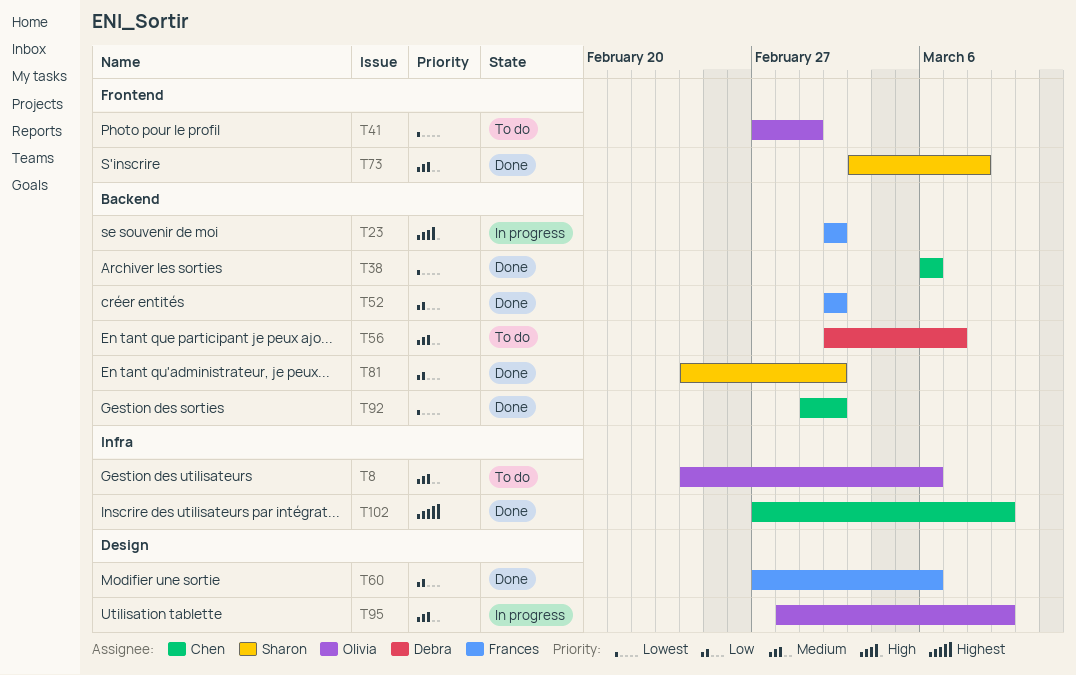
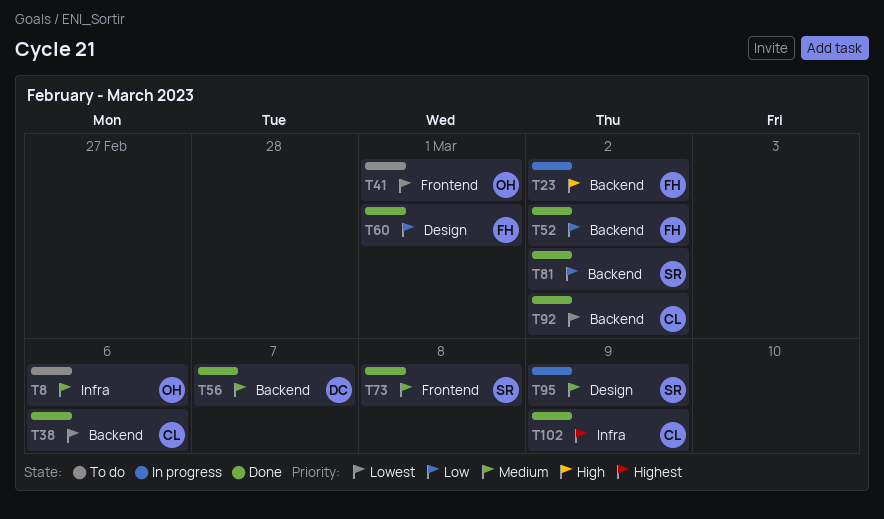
T56, status: To do -> Done
T60, due: Mar 6 -> Mar 1
T95, owner: Olivia -> Sharon

